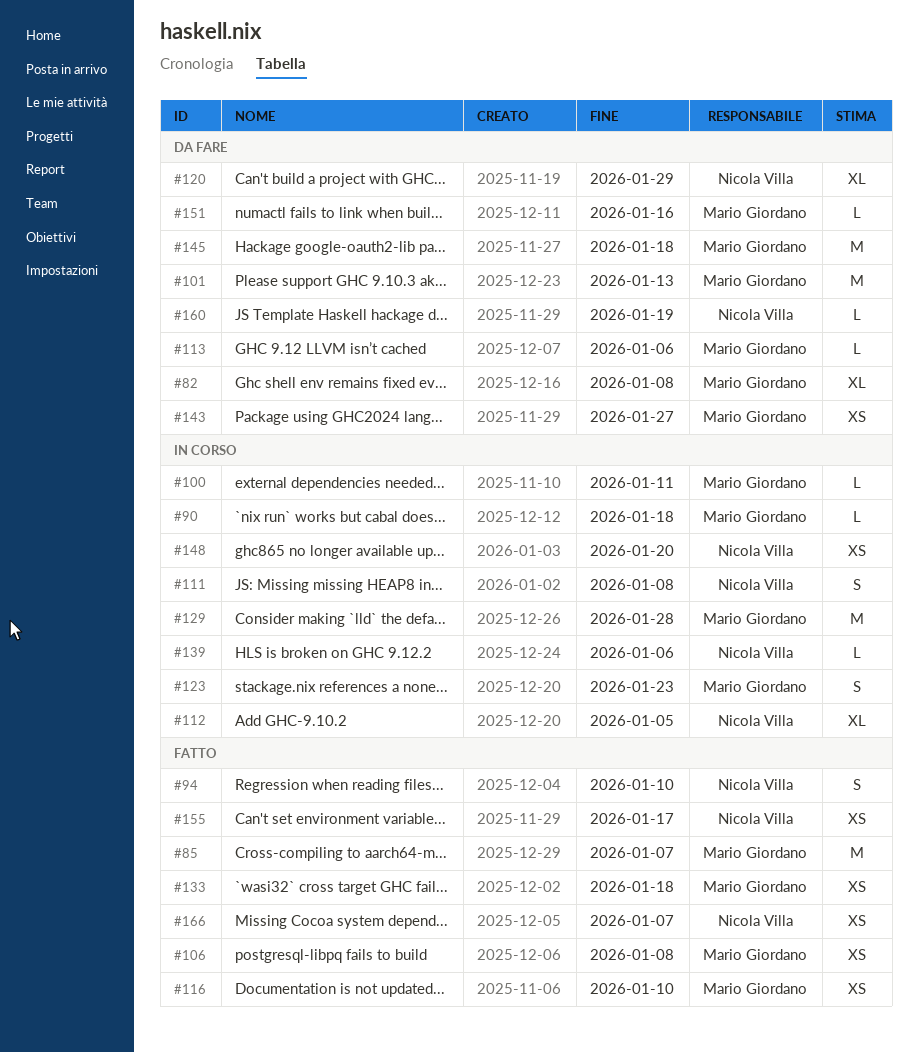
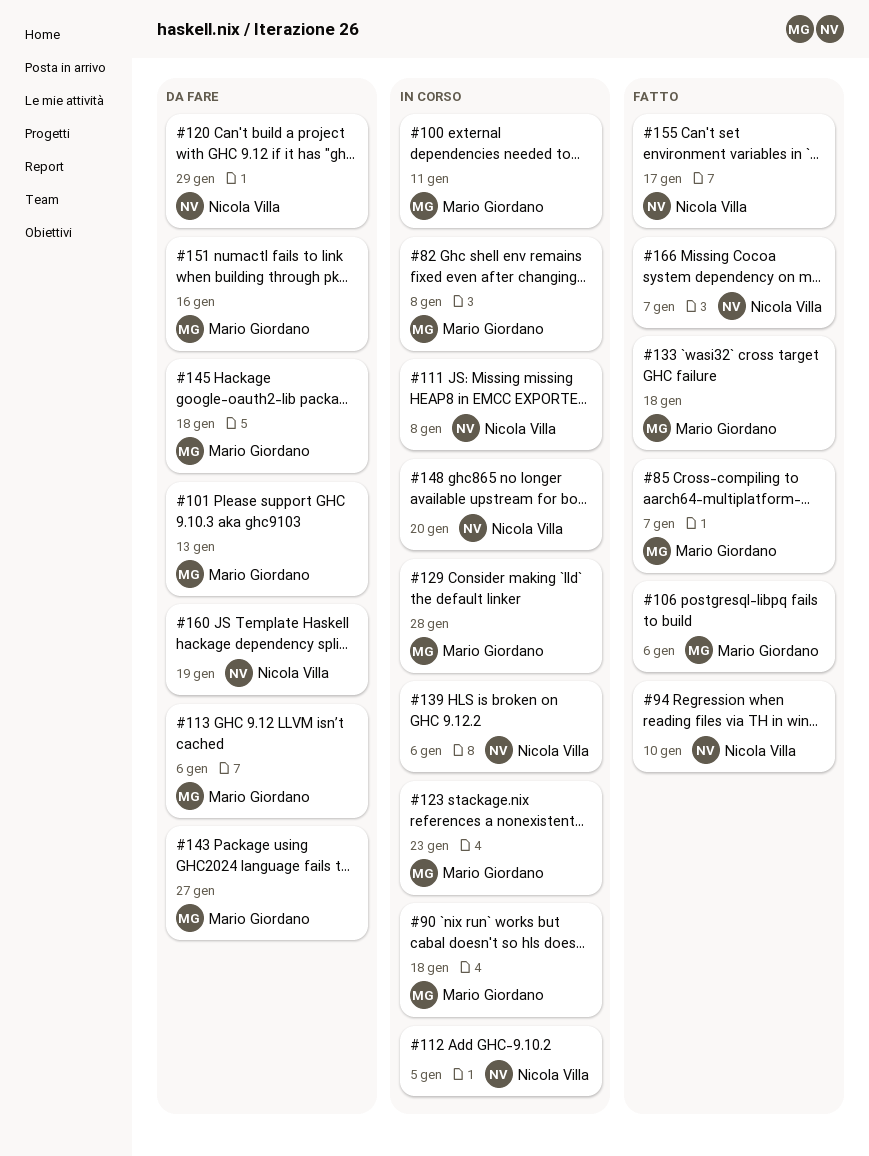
#82, status: Da fare -> In corso
#106, due: Jan 8 -> Jan 6
#116: present -> none

